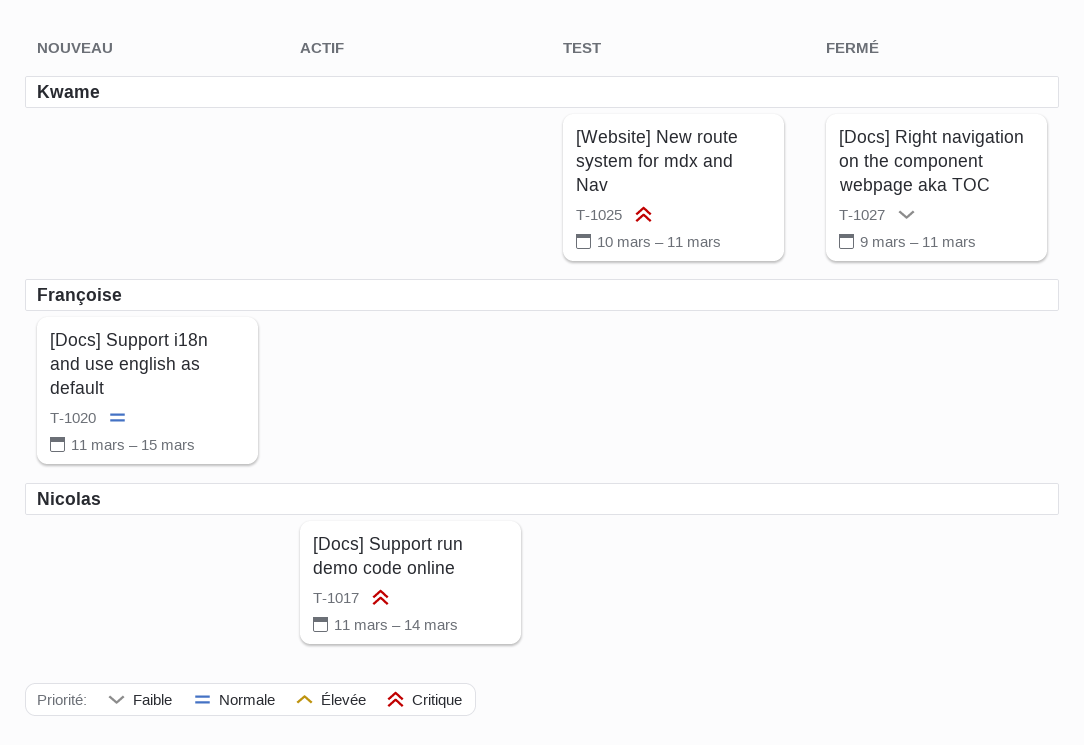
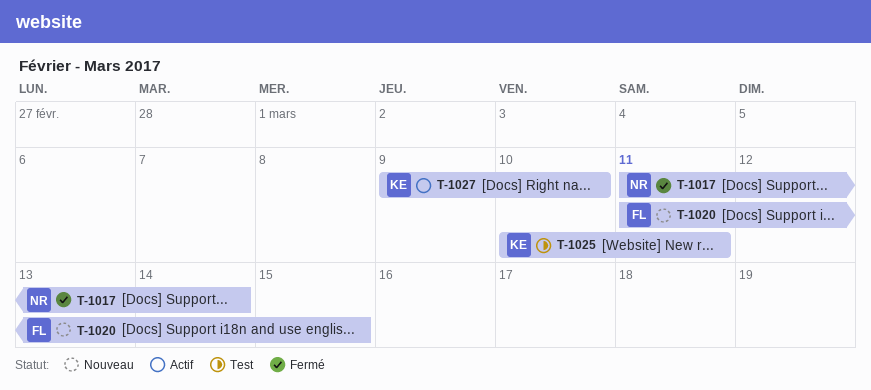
T-1017, status: Actif -> Fermé
T-1027, status: Fermé -> Actif
T-1027, due: Mar 11 -> Mar 10

